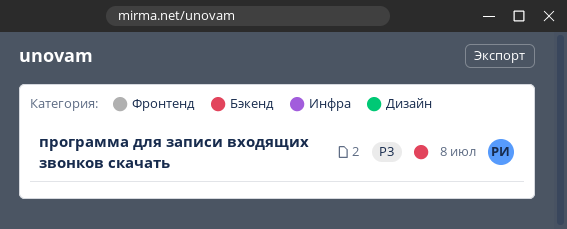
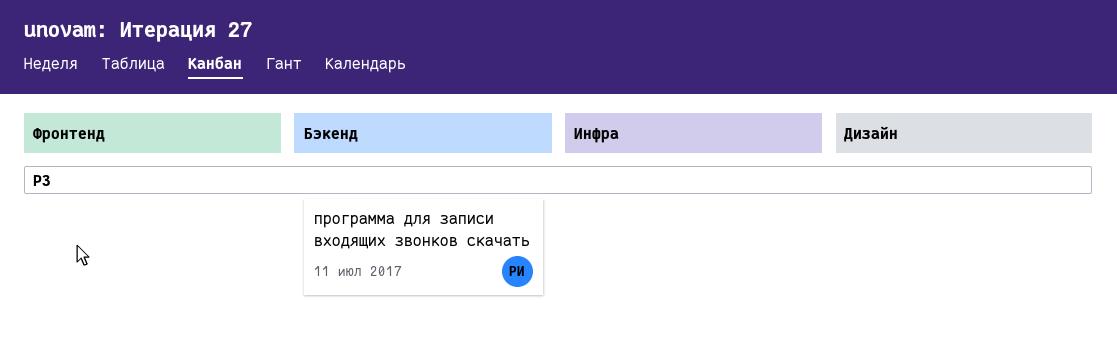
программа для записи входящих звонков скачать, due: Jul 8 -> Jul 11

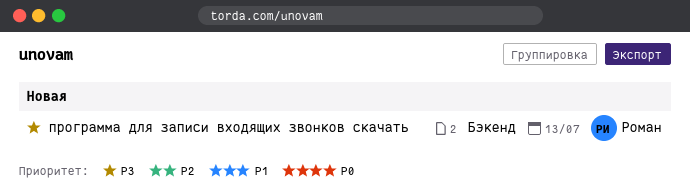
программа для записи входящих звонков скачать, due: Jul 11 -> Jul 13

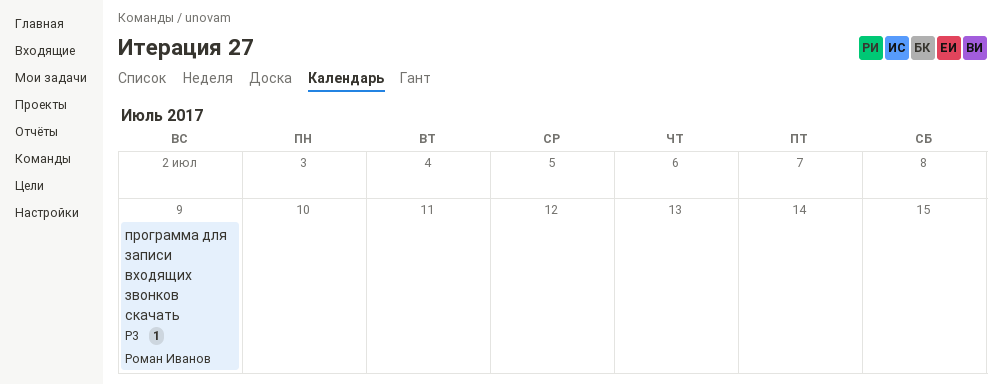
программа для записи входящих звонков скачать, due: Jul 13 -> Jul 9

